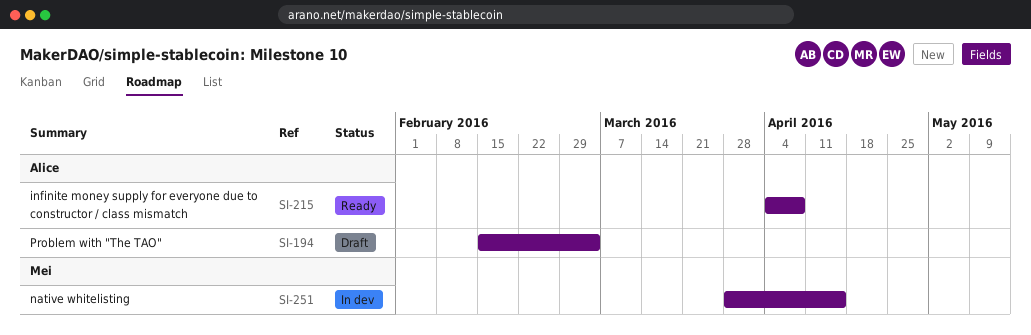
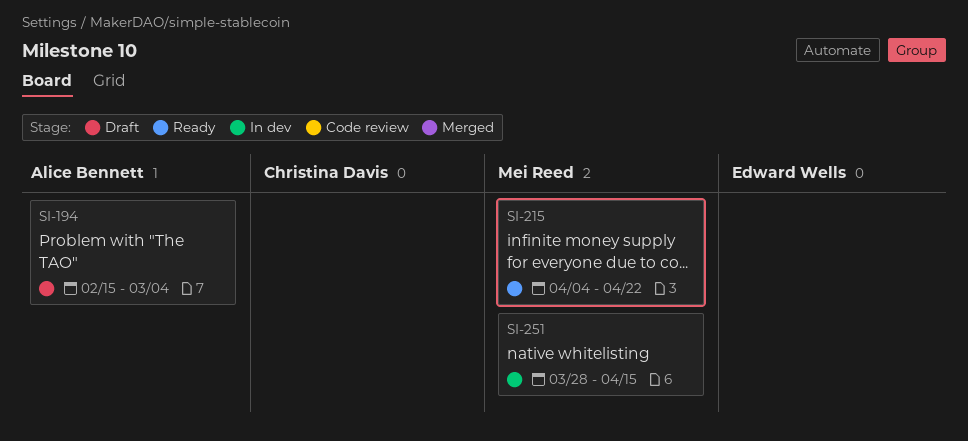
SI-215, owner: Alice Bennett -> Mei Reed
SI-215, due: Apr 8 -> Apr 22

